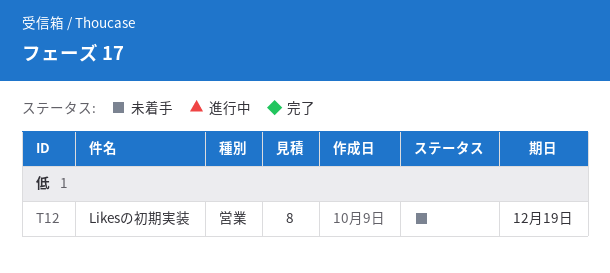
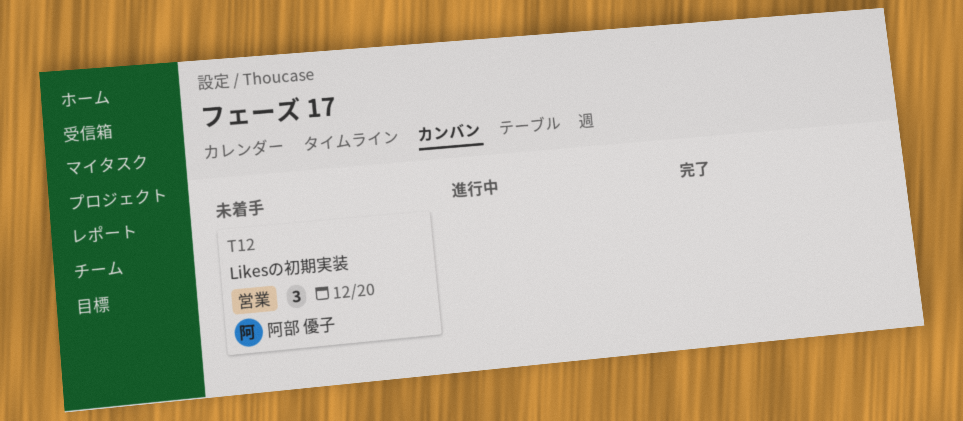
T12, estimate: 8 -> 3
T12, due: Dec 19 -> Dec 20

